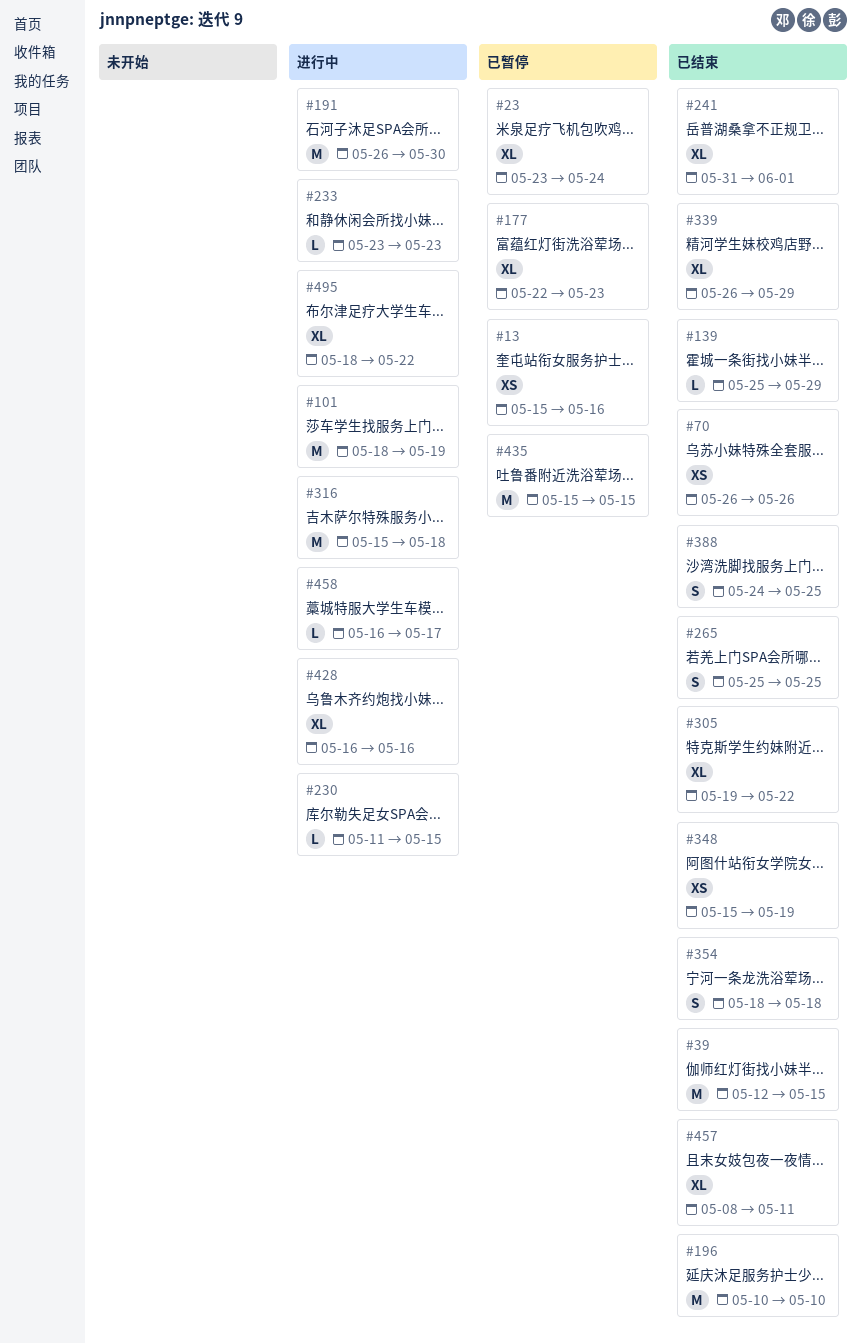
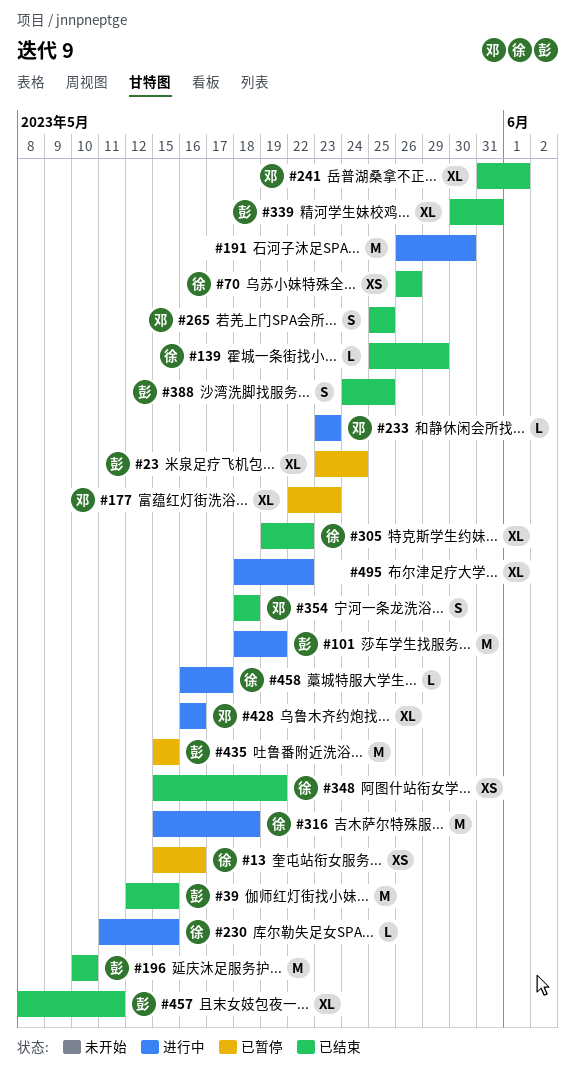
#339, start: May 26 -> May 30
#339, due: May 29 -> May 31

